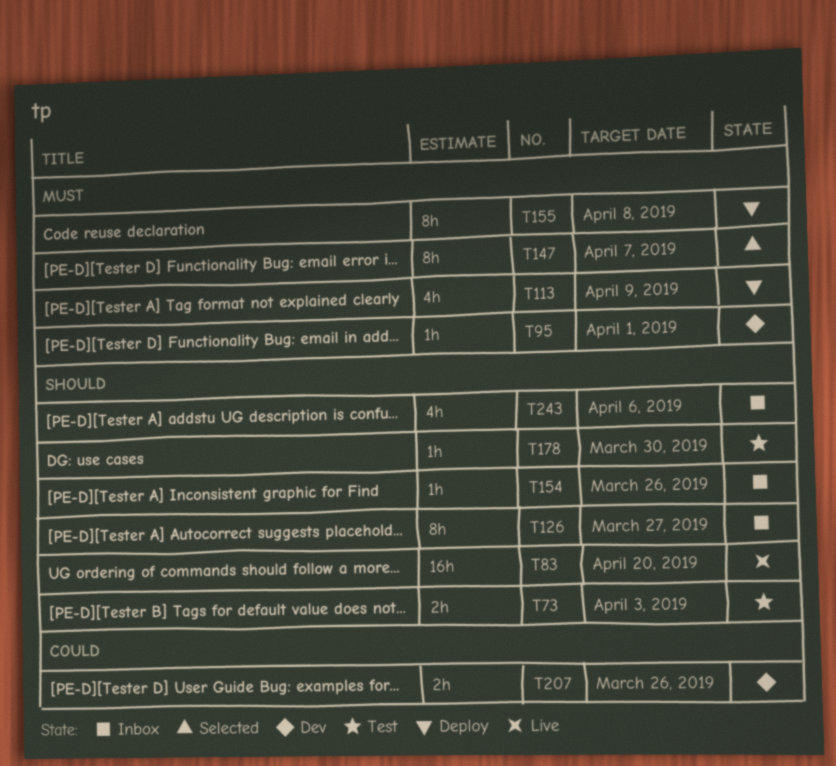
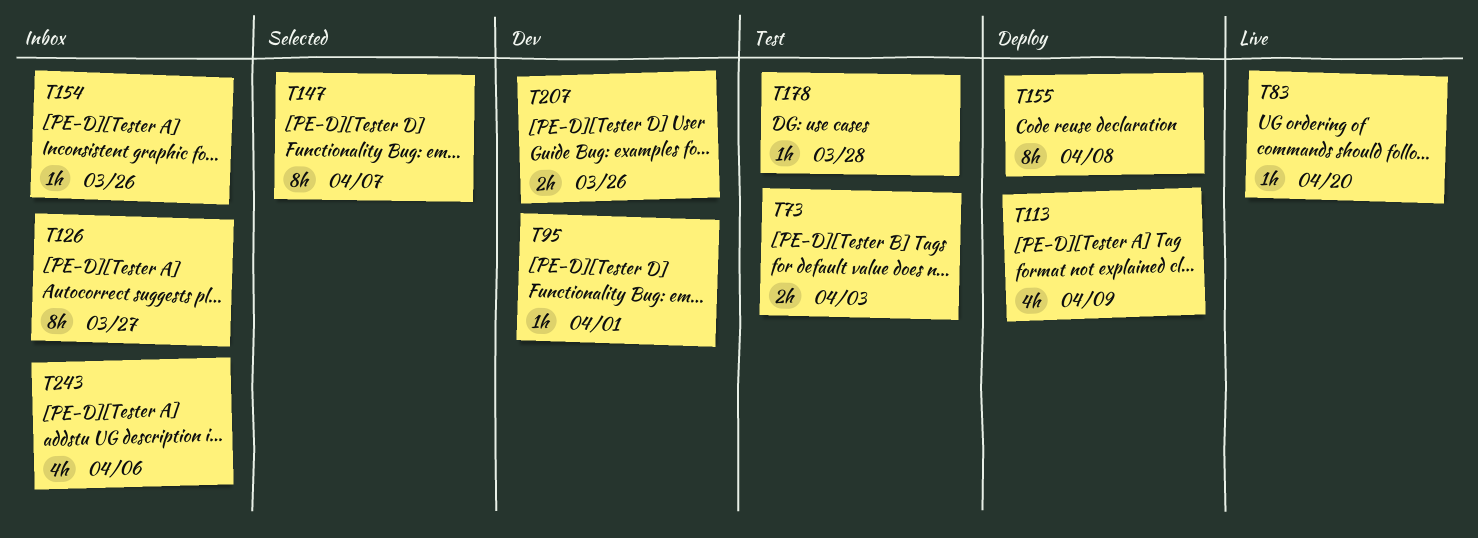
T83, estimate: 16h -> 1h
T178, due: Mar 30 -> Mar 28

